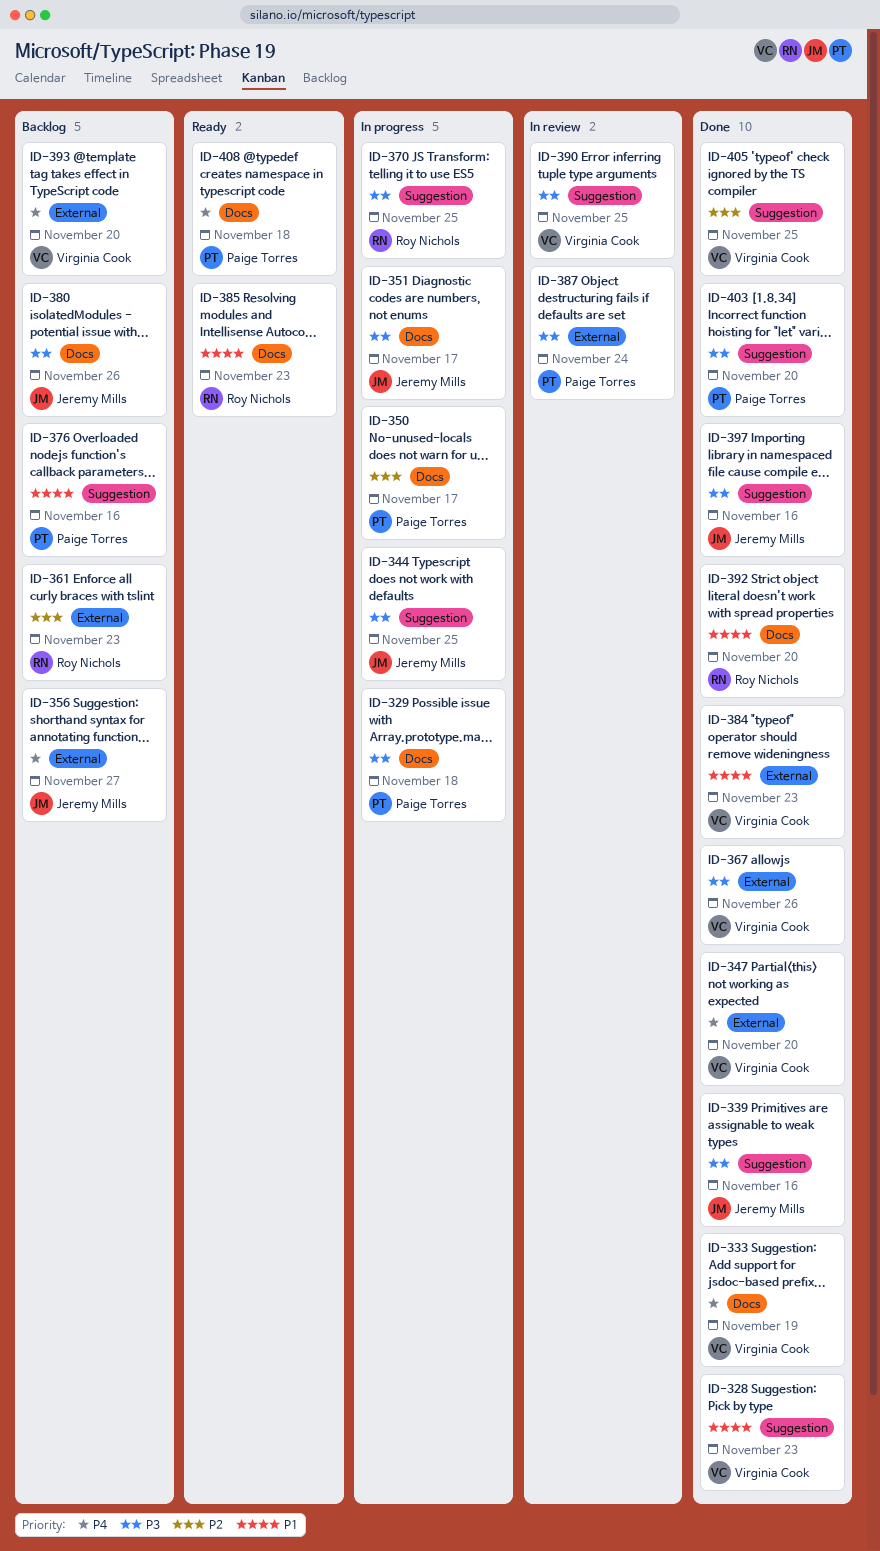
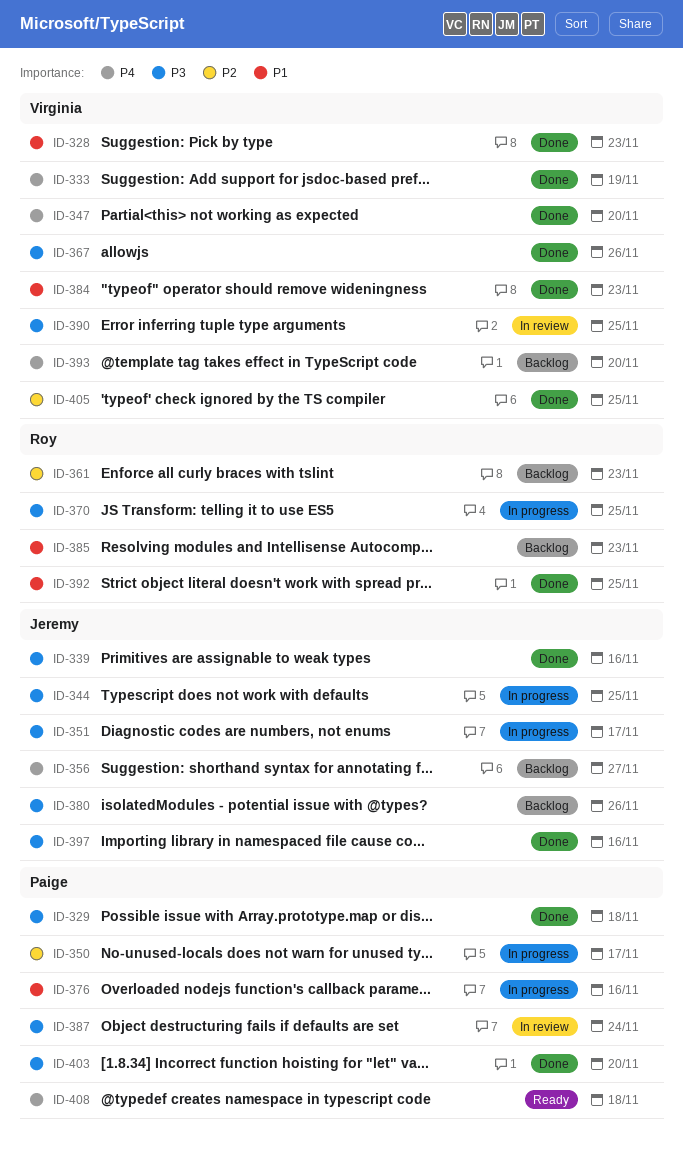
ID-329, status: In progress -> Done
ID-376, status: Backlog -> In progress
ID-385, status: Ready -> Backlog
ID-392, due: Nov 20 -> Nov 25

